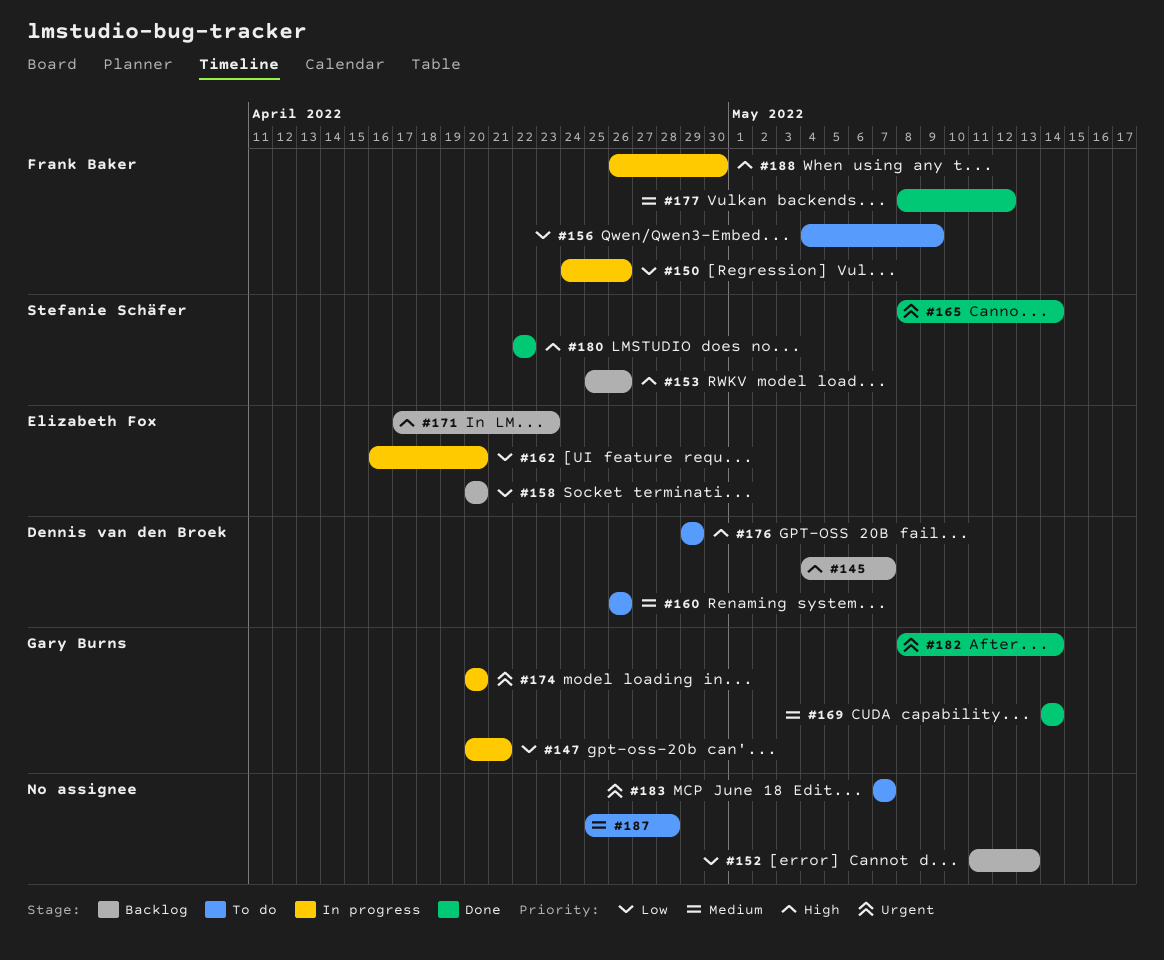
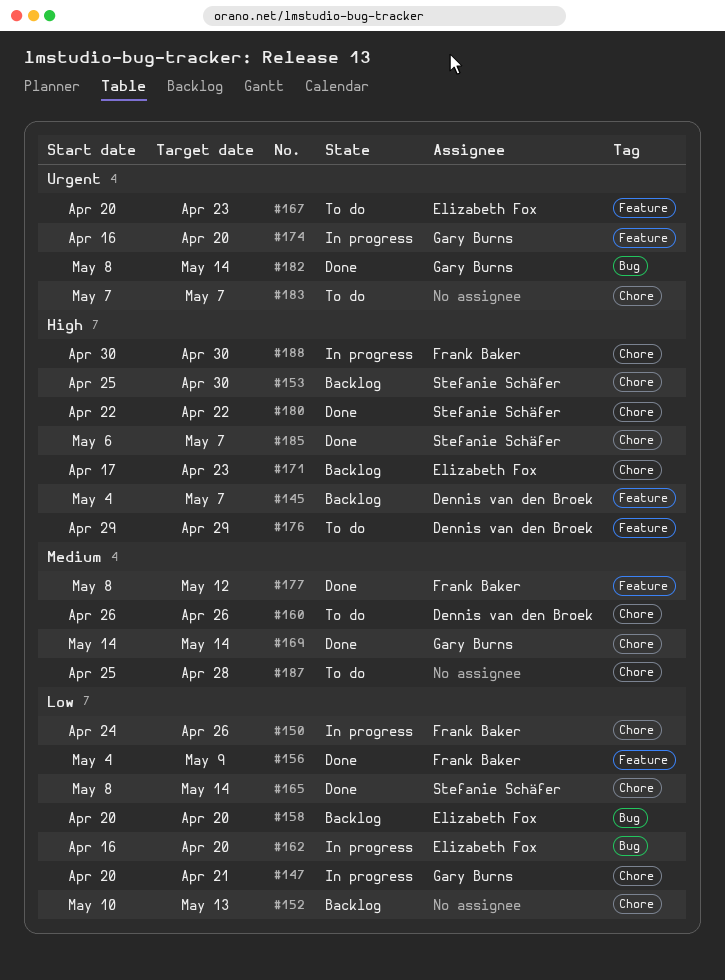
#152, start: May 11 -> May 10
#153, due: Apr 26 -> Apr 30
#156, status: To do -> Done
#165, priority: Urgent -> Low
#167: none -> present
#174, start: Apr 20 -> Apr 16
#185: none -> present
#188, start: Apr 26 -> Apr 30

